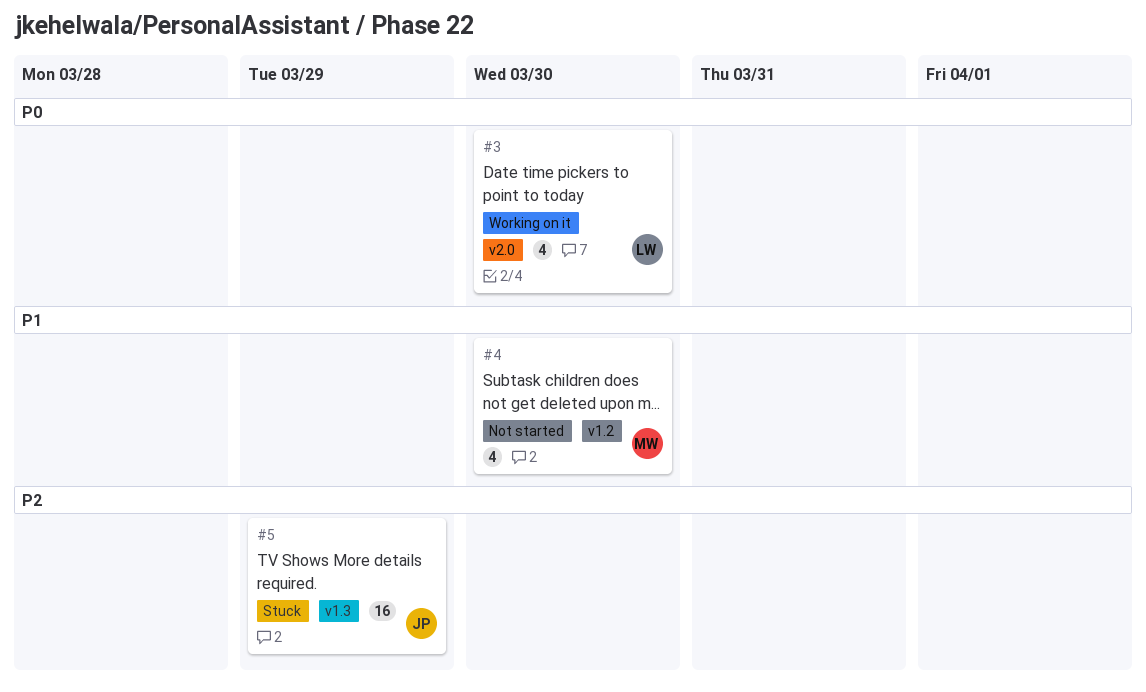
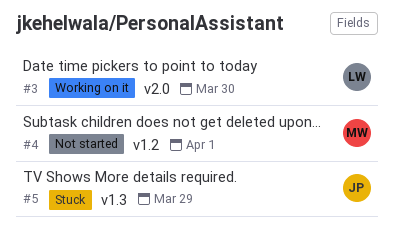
#4, due: Mar 30 -> Apr 1

